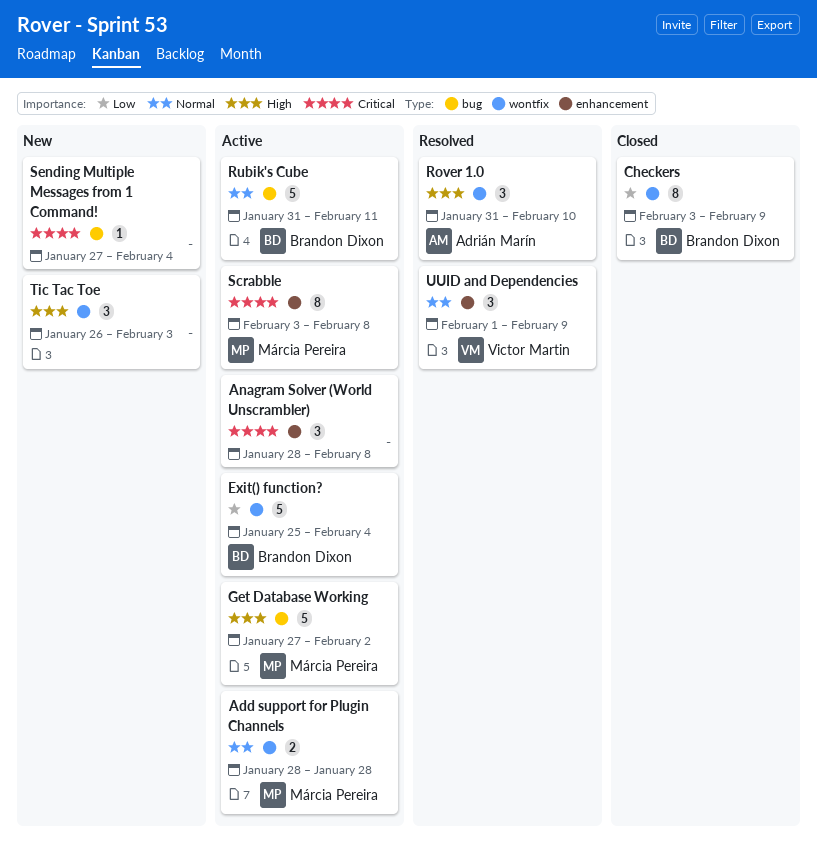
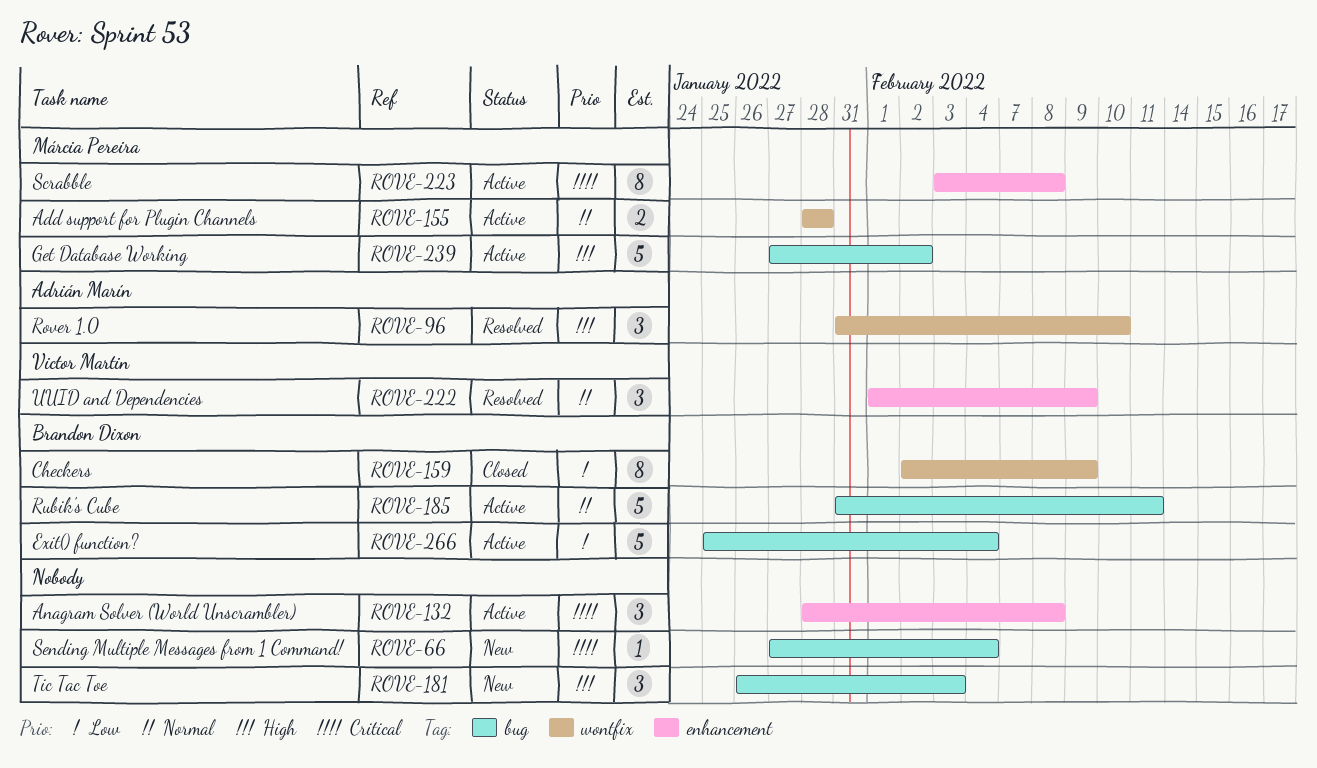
Checkers, start: Feb 3 -> Feb 2
Exit() function?, label: wontfix -> bug
Tic Tac Toe, label: wontfix -> bug

